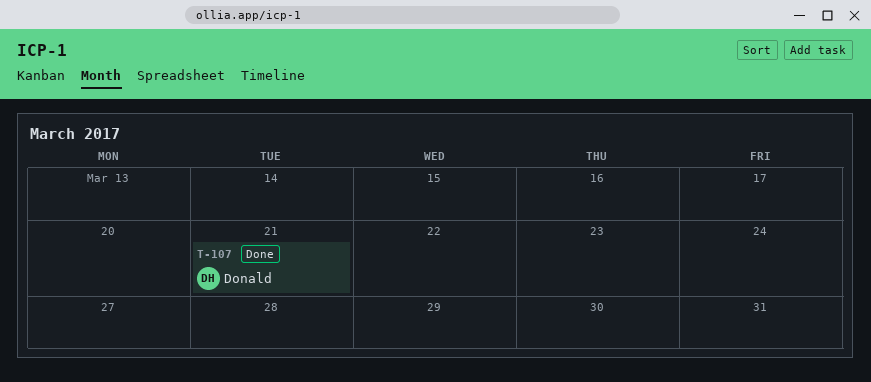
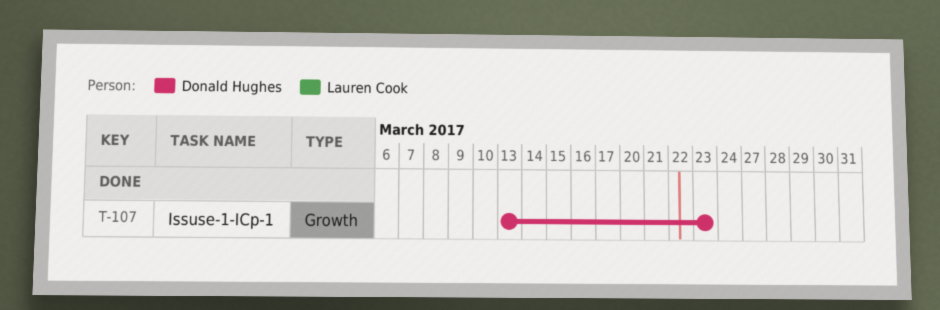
T-107, due: Mar 21 -> Mar 23

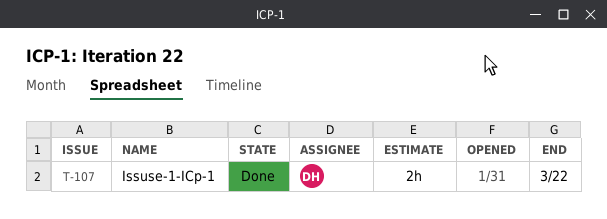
T-107, due: Mar 23 -> Mar 22

